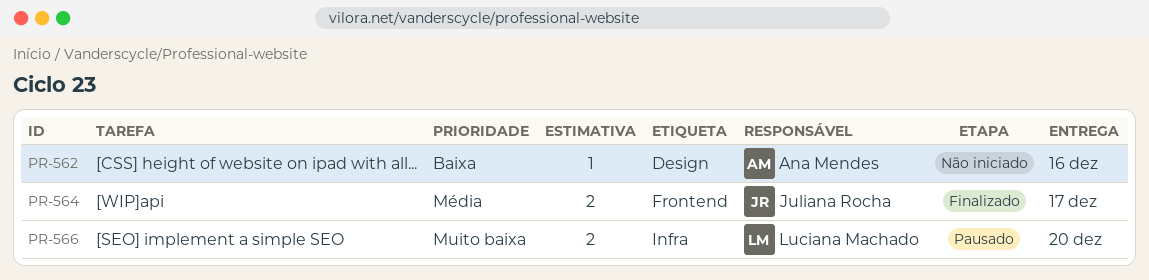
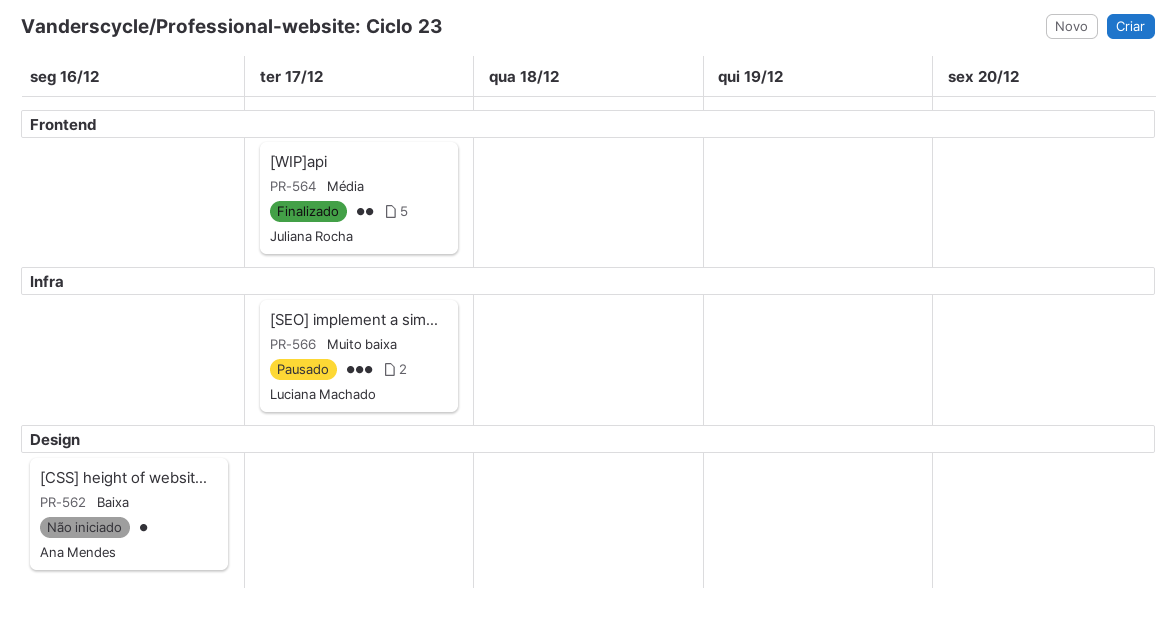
PR-566, estimate: 2 -> 3
PR-566, due: Dec 20 -> Dec 17

